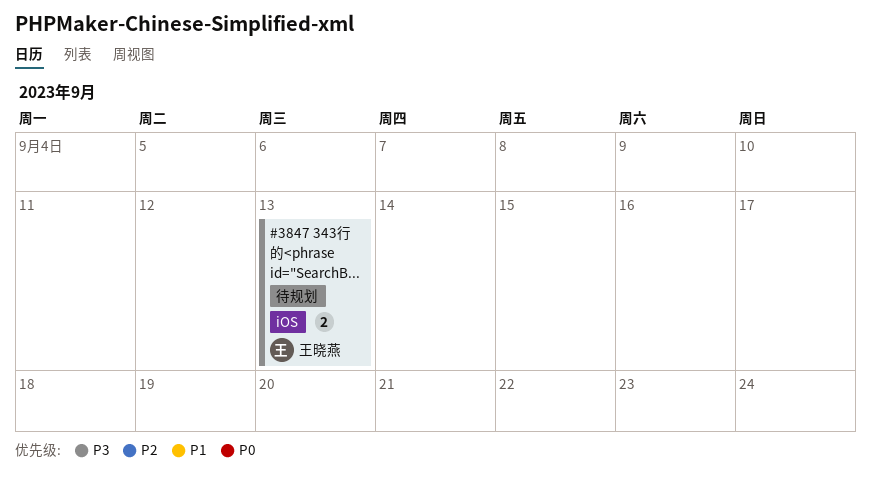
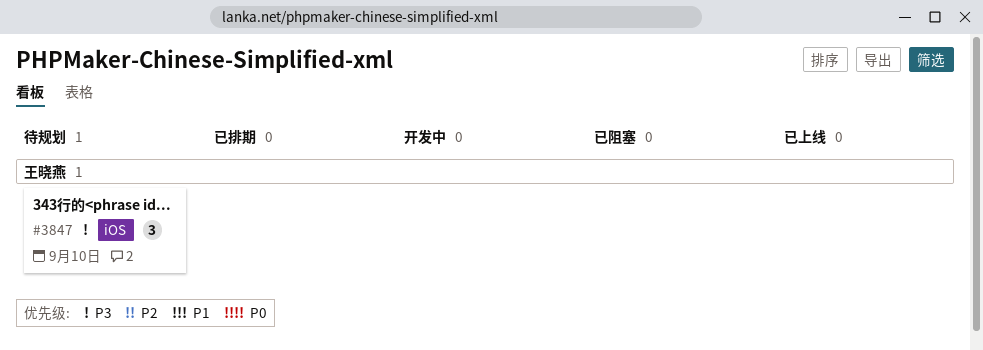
#3847, estimate: 2 -> 3
#3847, due: Sep 13 -> Sep 10

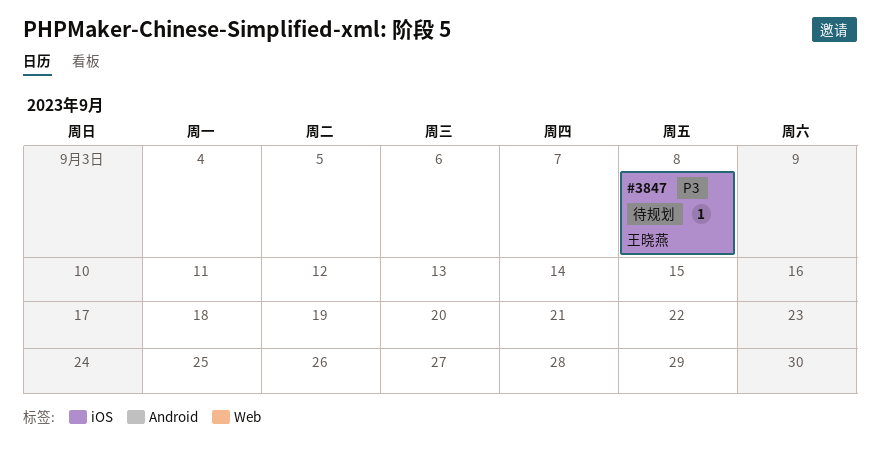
#3847, estimate: 3 -> 1
#3847, due: Sep 10 -> Sep 8

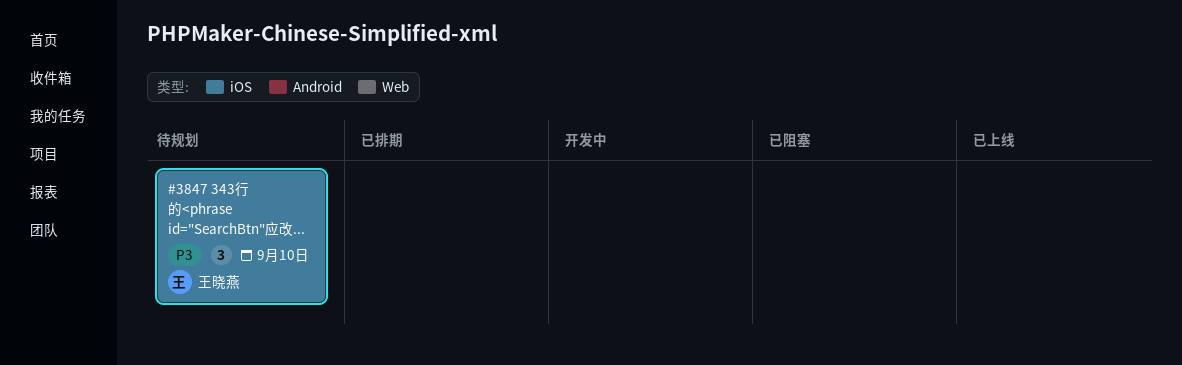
#3847, estimate: 1 -> 3
#3847, due: Sep 8 -> Sep 10

